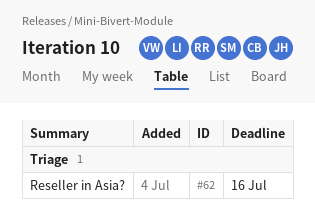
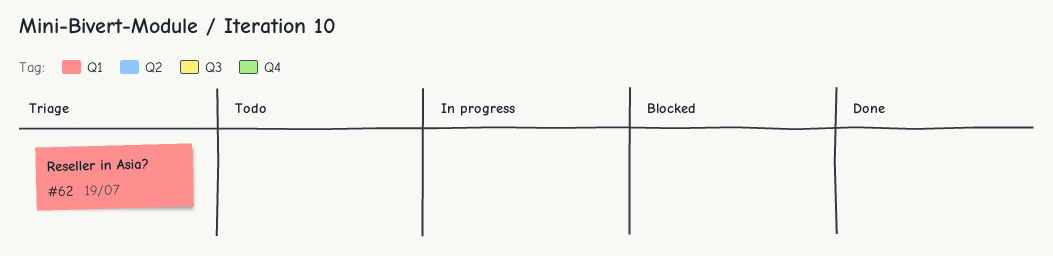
#62, due: Jul 16 -> Jul 19

